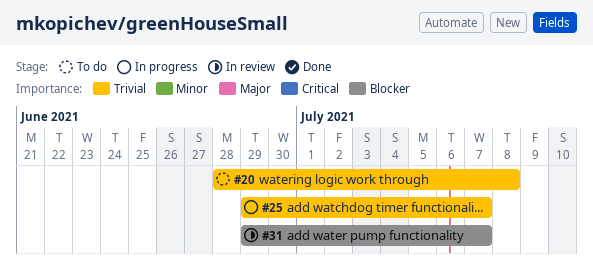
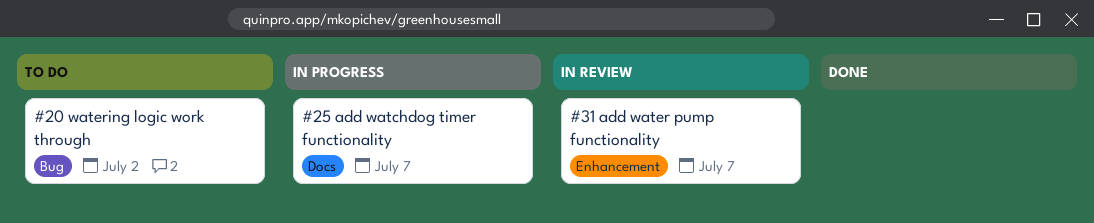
#20, due: Jul 8 -> Jul 2

